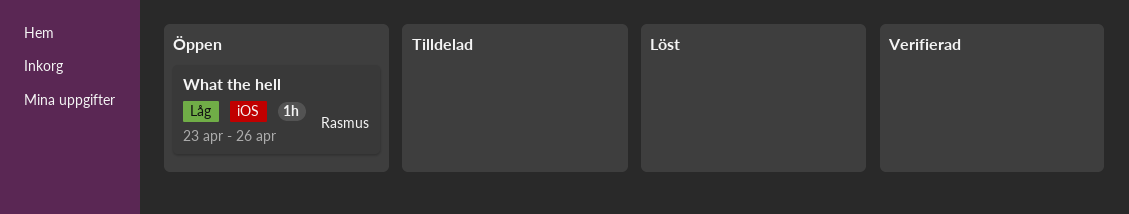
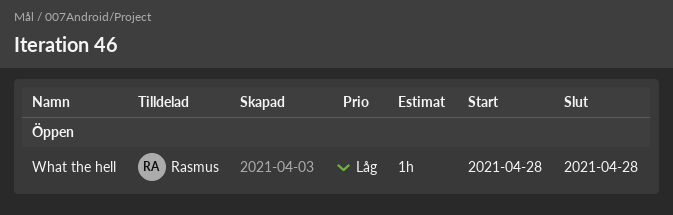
What the hell, start: Apr 23 -> Apr 28
What the hell, due: Apr 26 -> Apr 28

